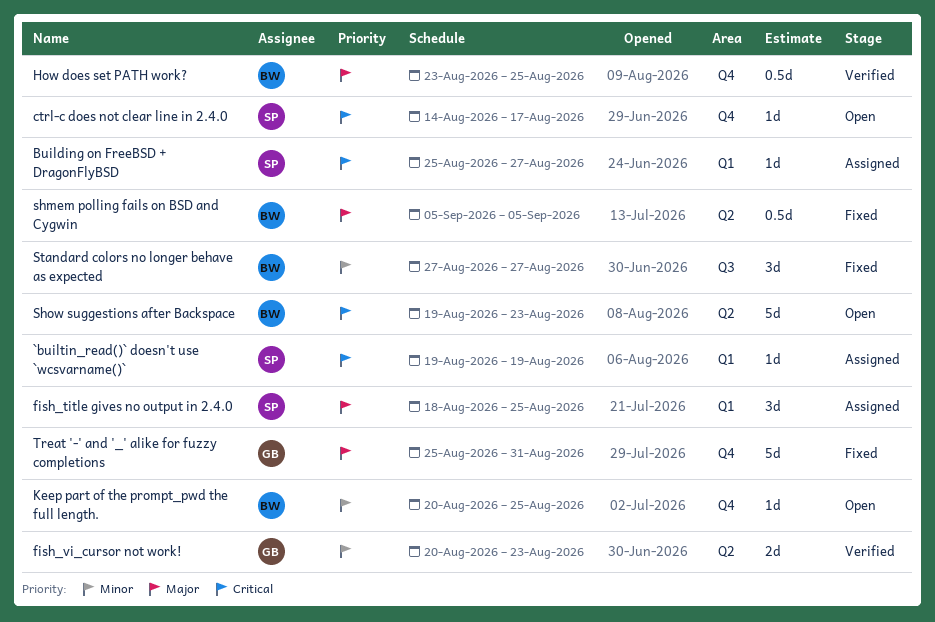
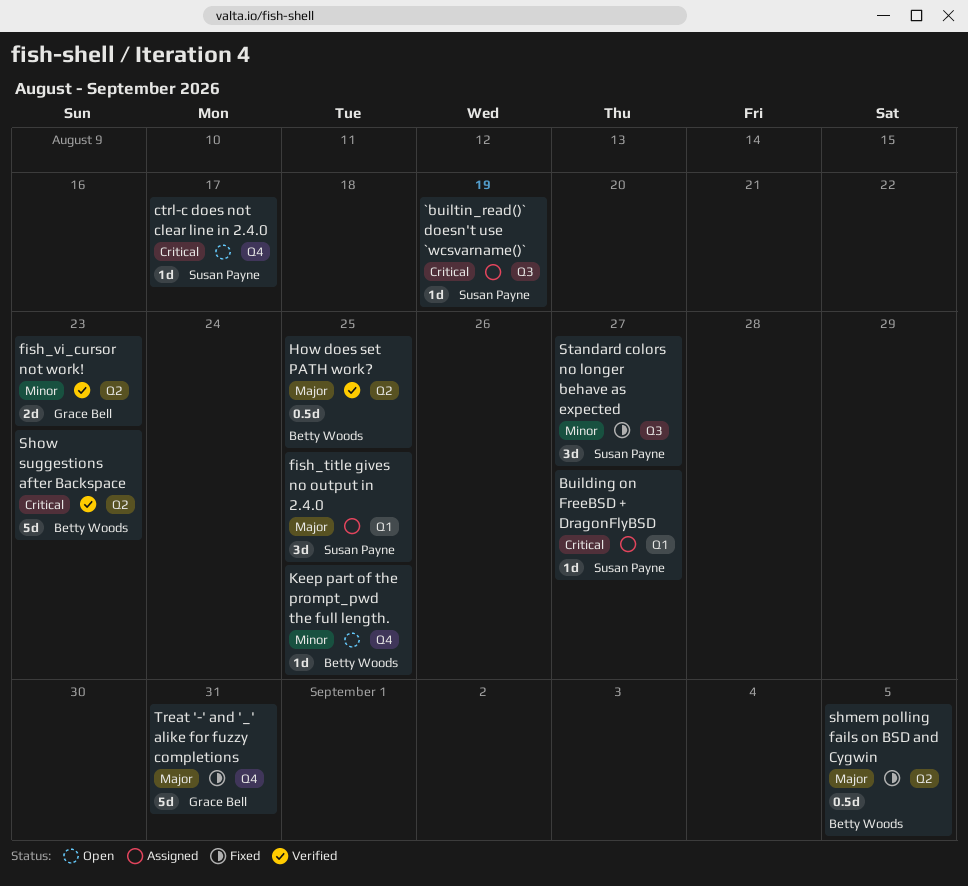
`builtin_read()` doesn't use `wcsvarname()`, label: Q1 -> Q3
How does set PATH work?, label: Q4 -> Q2
Show suggestions after Backspace, status: Open -> Verified
Standard colors no longer behave as expected, owner: Betty Woods -> Susan Payne

